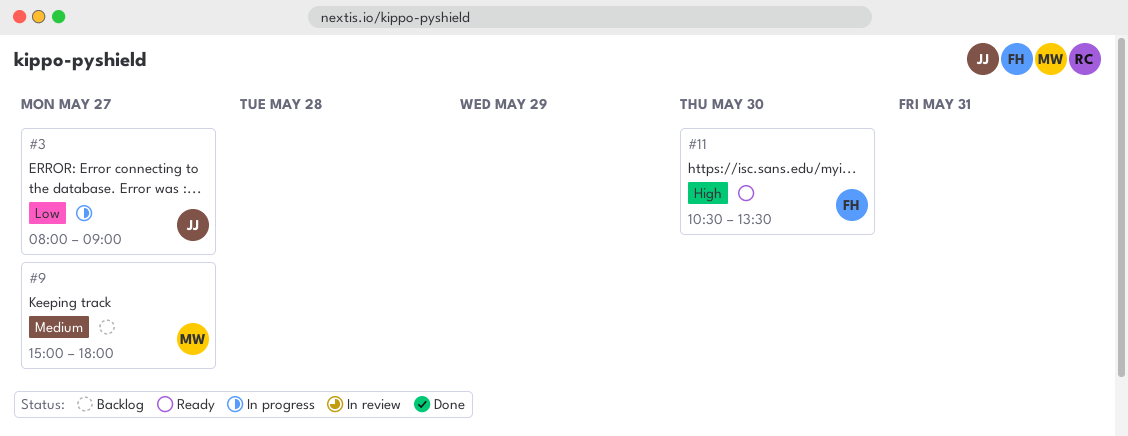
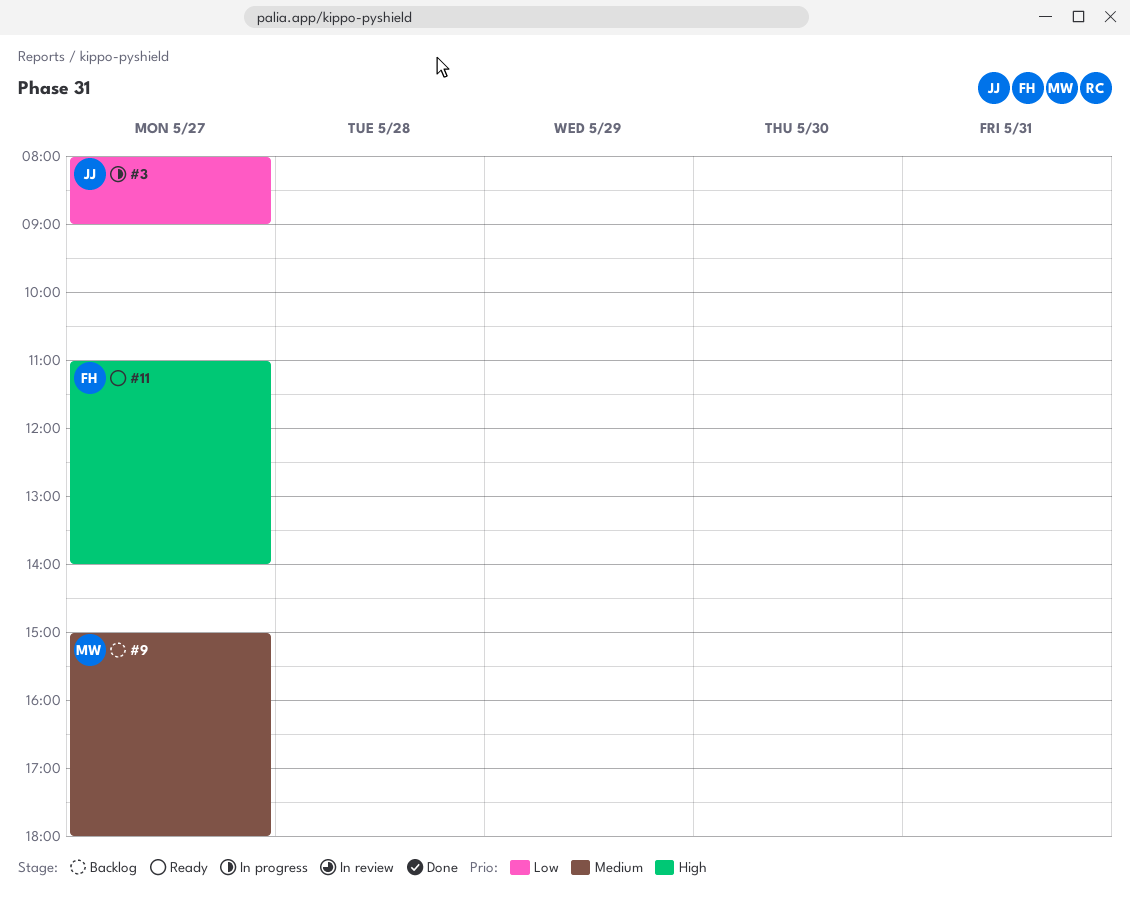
#11, day: May 30 -> May 27
#11, begins: 10:30 -> 11:00
#11, ends: 13:30 -> 14:00

